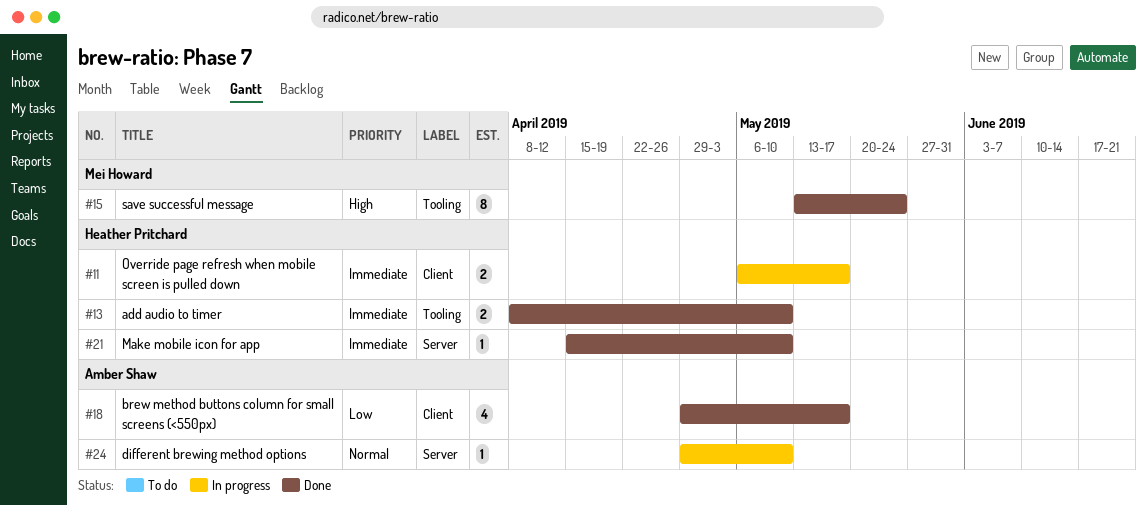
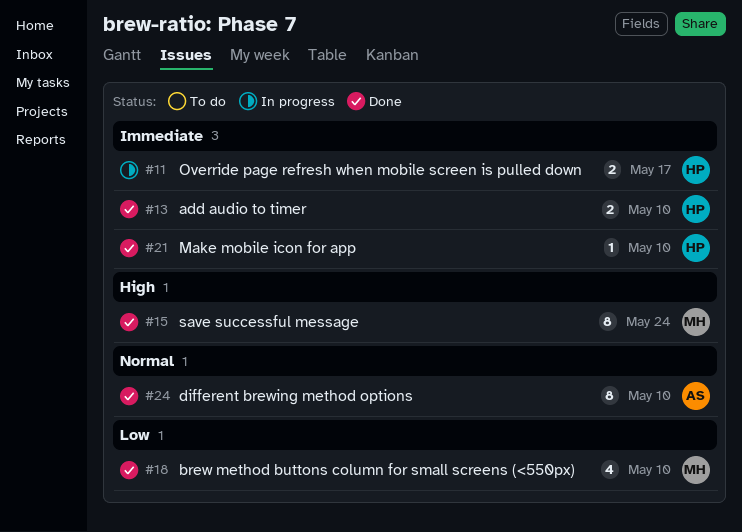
#18, owner: Amber Shaw -> Mei Howard
#18, due: May 17 -> May 10
#24, status: In progress -> Done
#24, estimate: 1 -> 8

